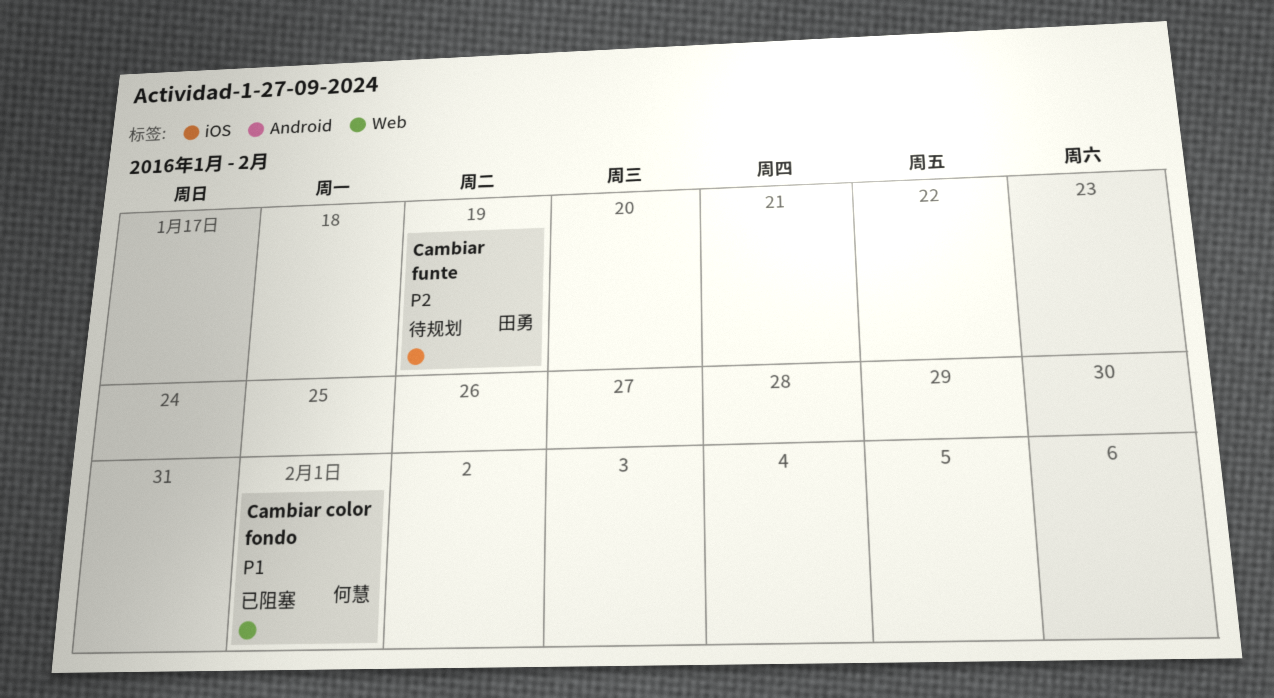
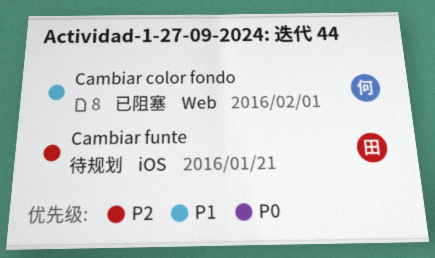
Cambiar funte, due: Jan 19 -> Jan 21

